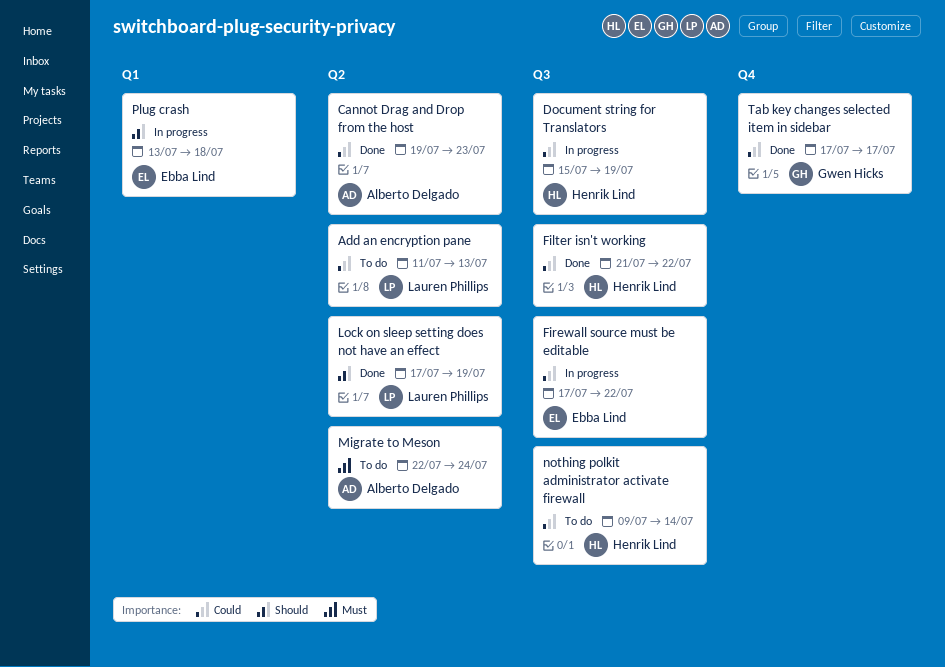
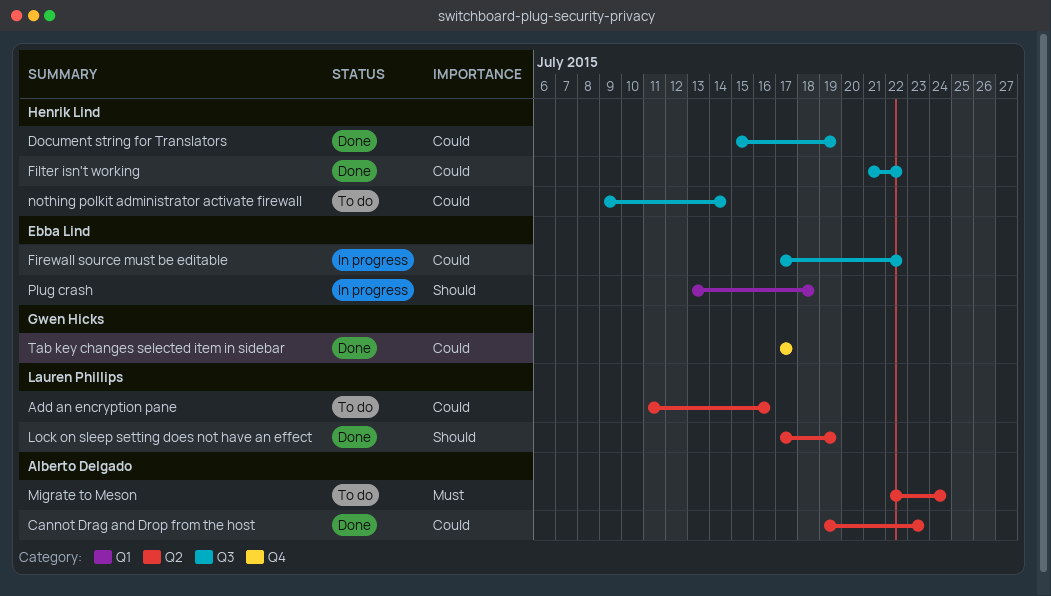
Add an encryption pane, due: Jul 13 -> Jul 16
Document string for Translators, status: In progress -> Done

